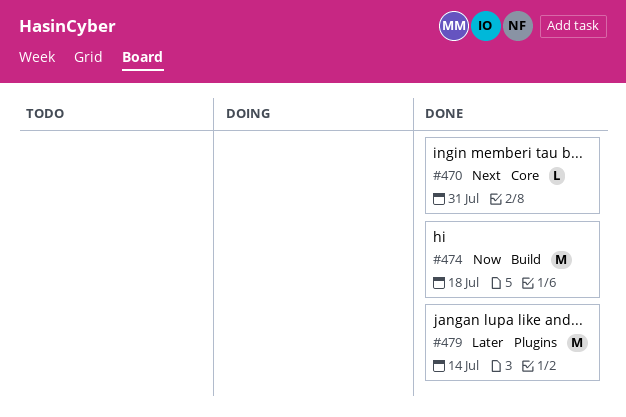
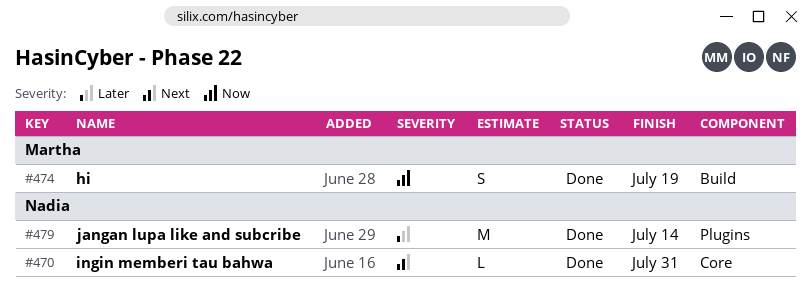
#474, estimate: M -> S
#474, due: Jul 18 -> Jul 19

